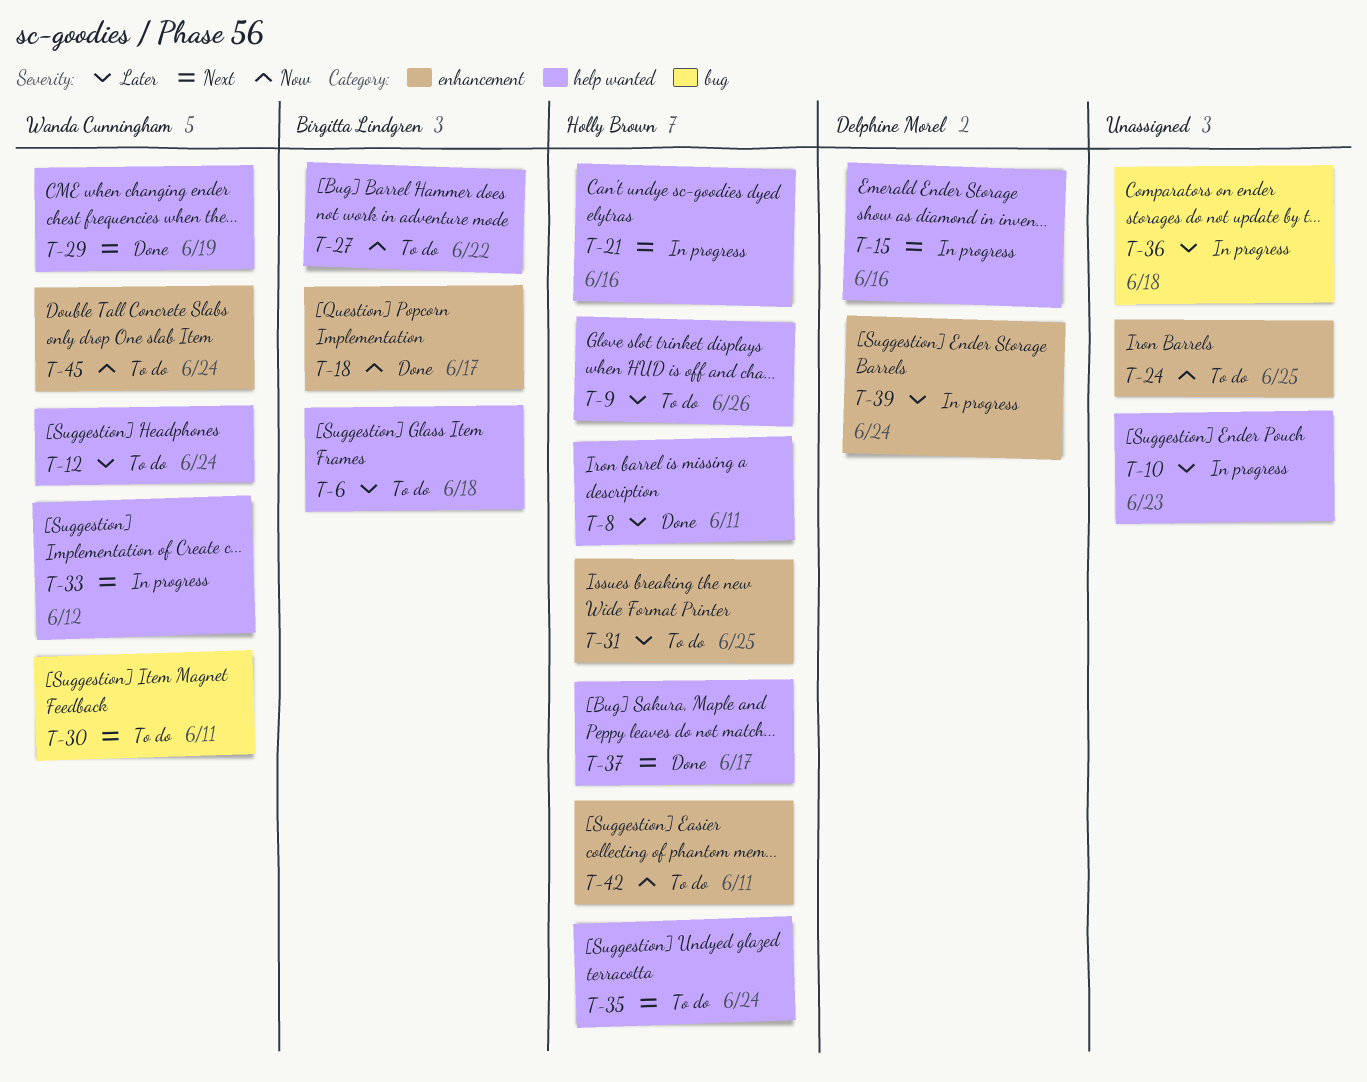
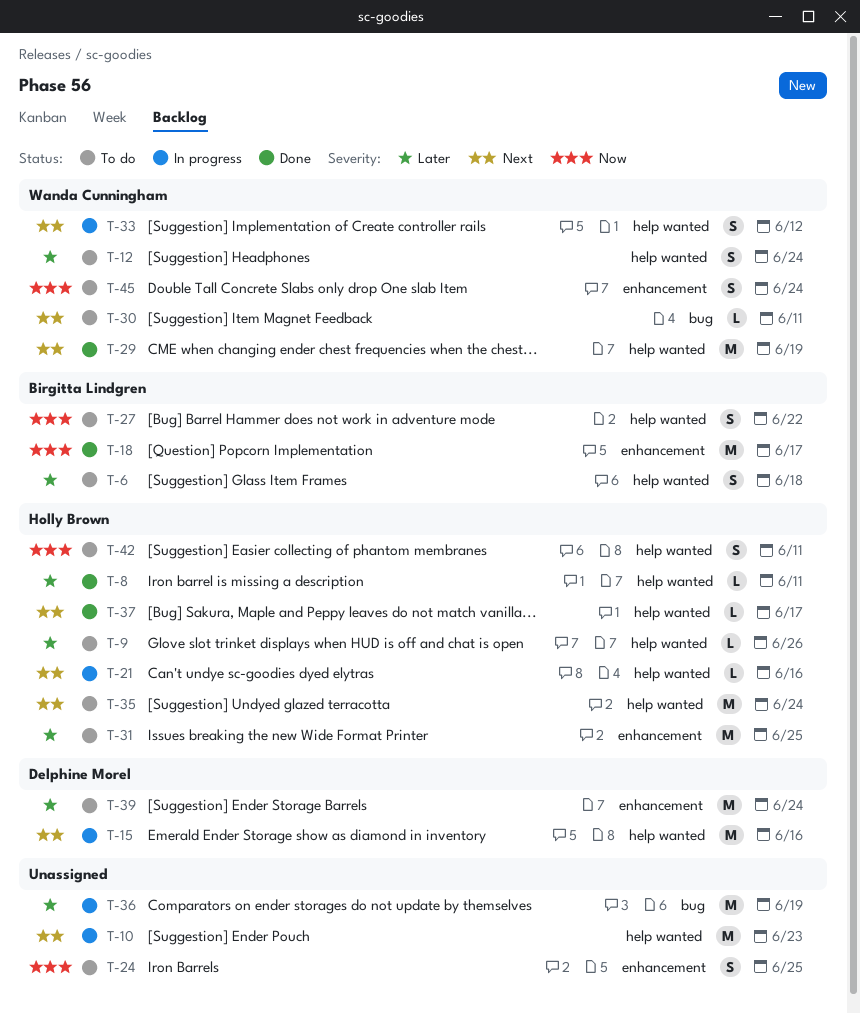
T-10, priority: Later -> Next
T-36, due: Jun 18 -> Jun 19
T-39, status: In progress -> To do
T-42, label: enhancement -> help wanted

